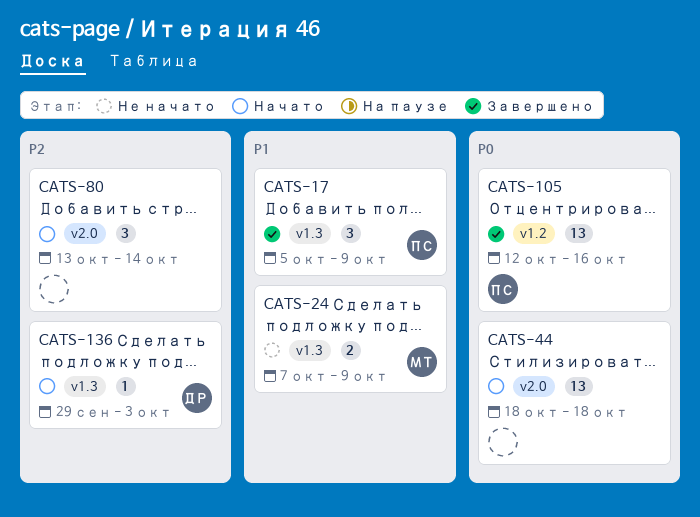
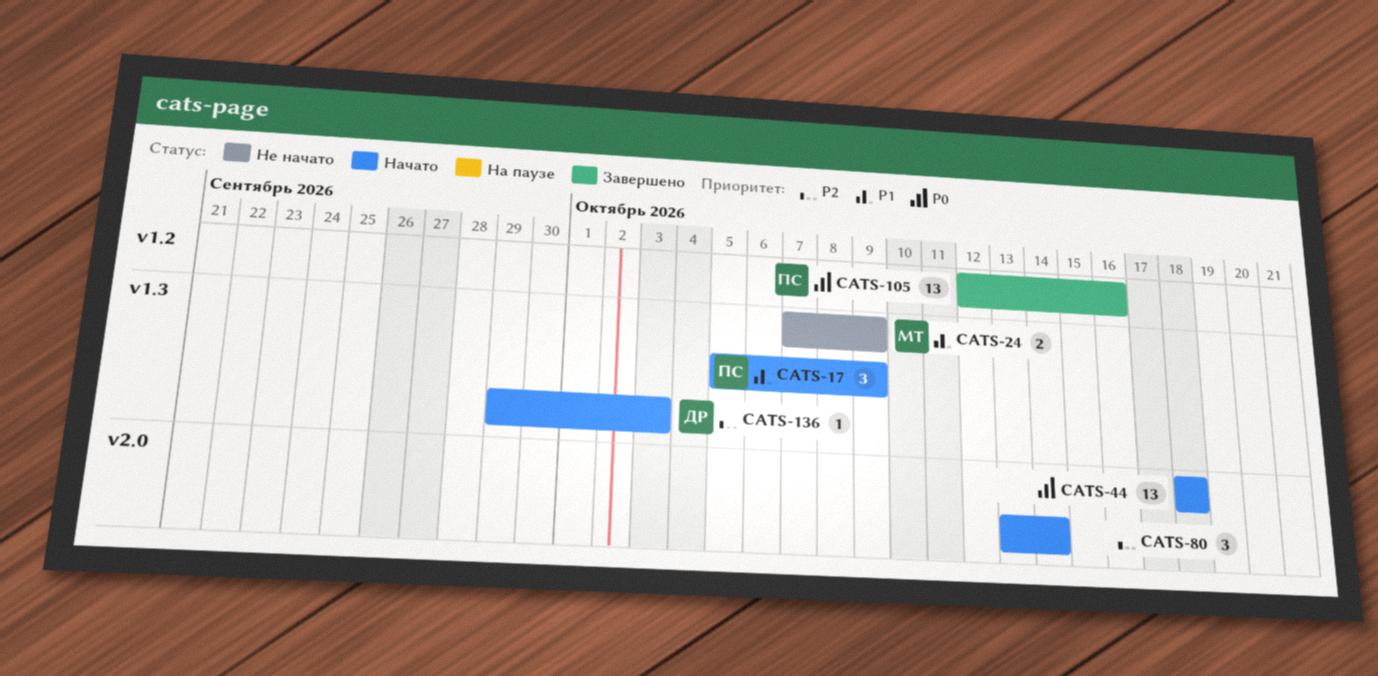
CATS-17, status: Завершено -> Начато

